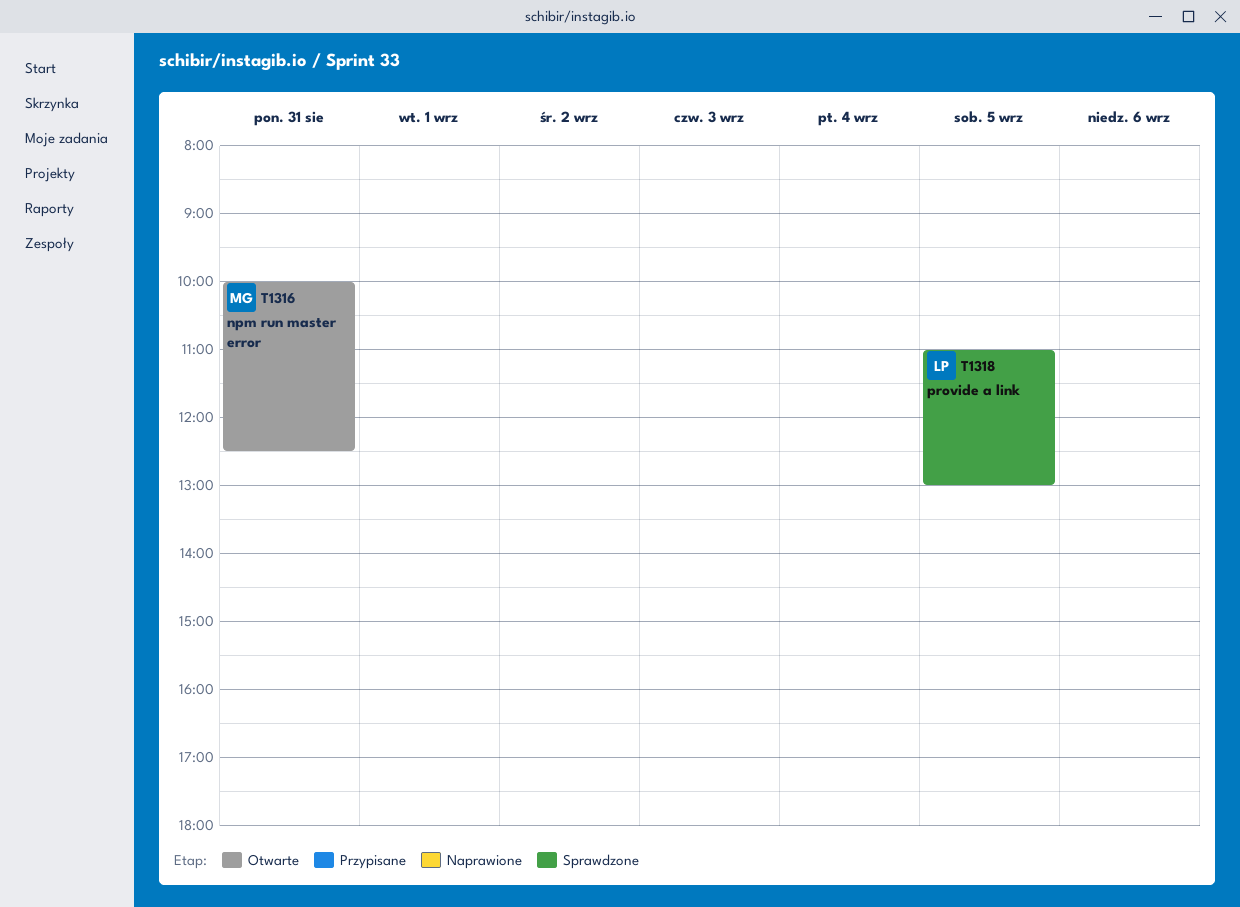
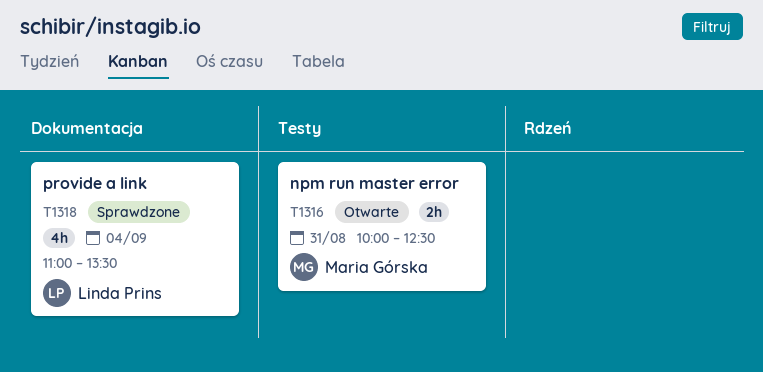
T1318, day: Sep 5 -> Sep 4
T1318, ends: 13:00 -> 13:30

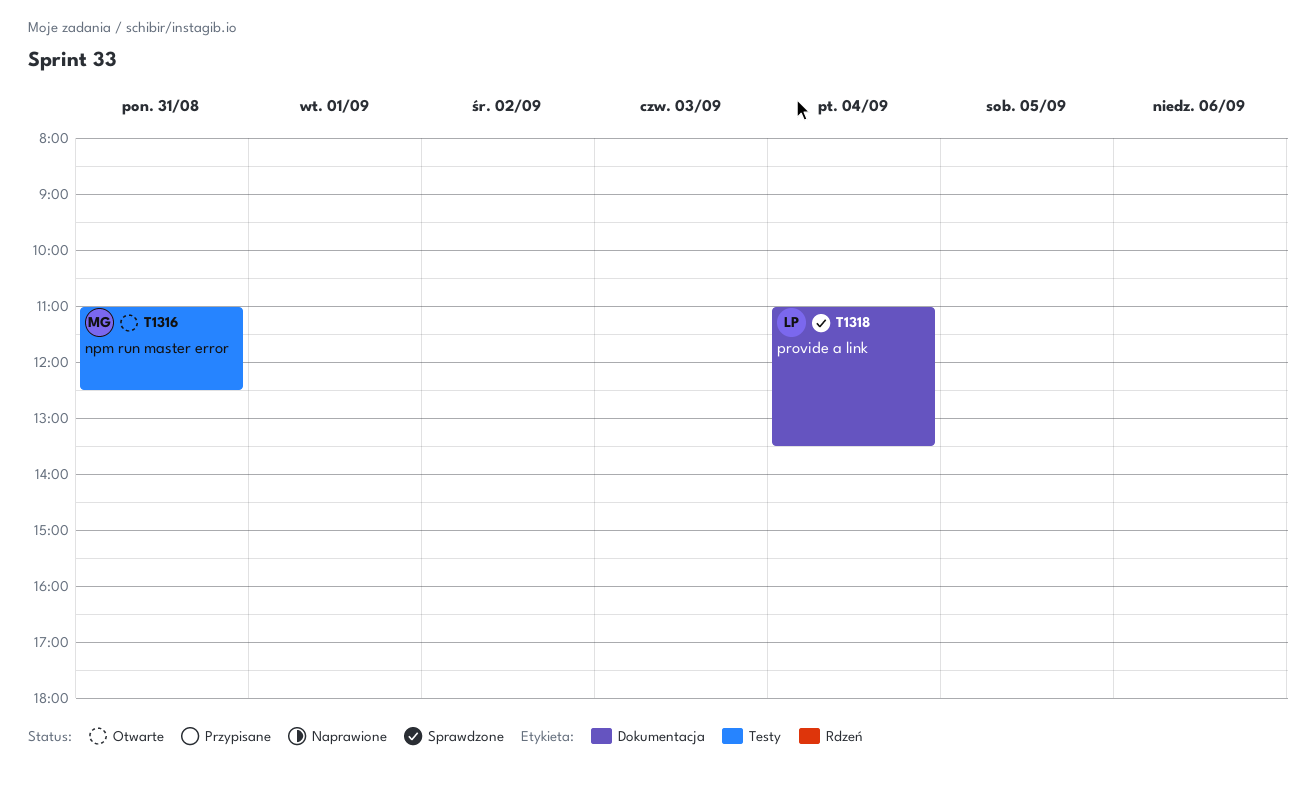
T1316, begins: 10:00 -> 11:00

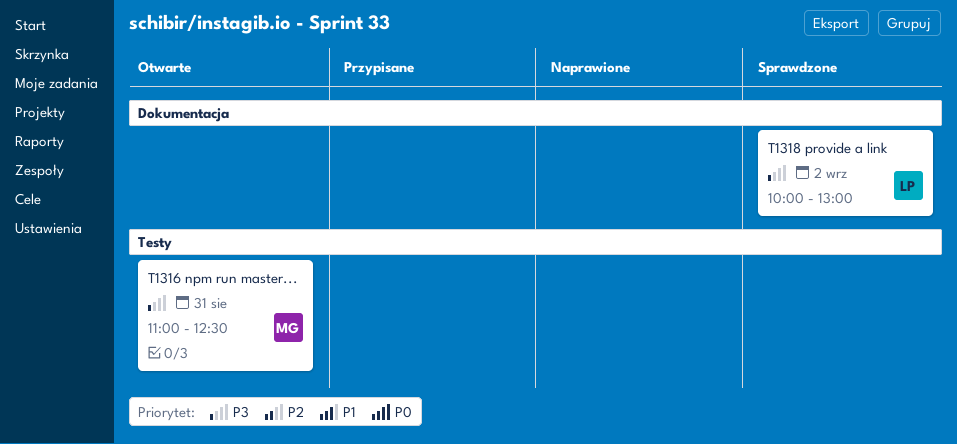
T1318, day: Sep 4 -> Sep 2
T1318, begins: 11:00 -> 10:00
T1318, ends: 13:30 -> 13:00

